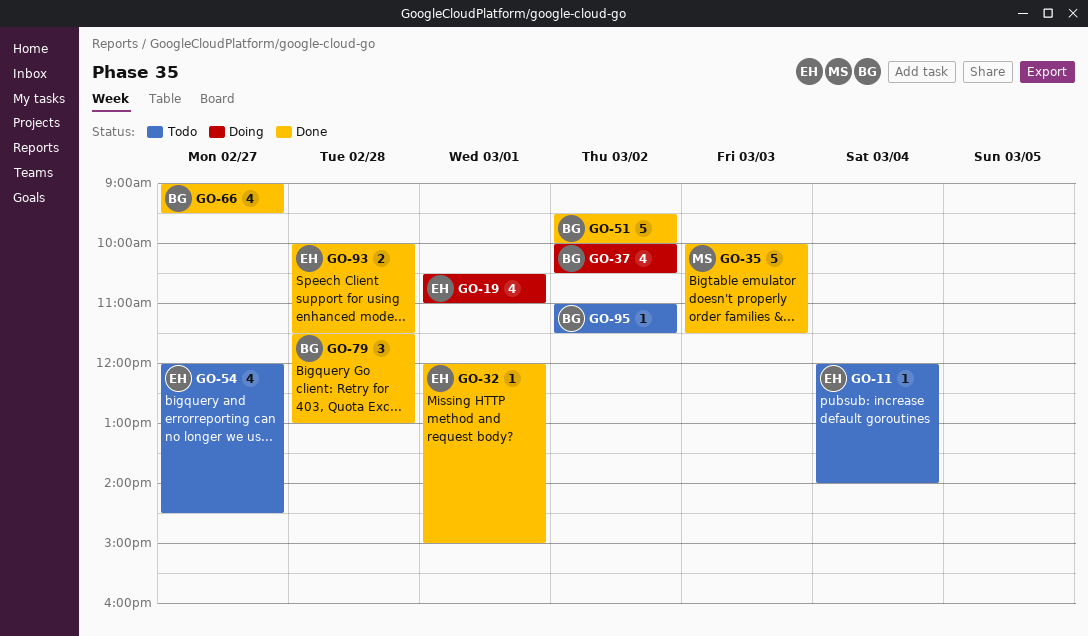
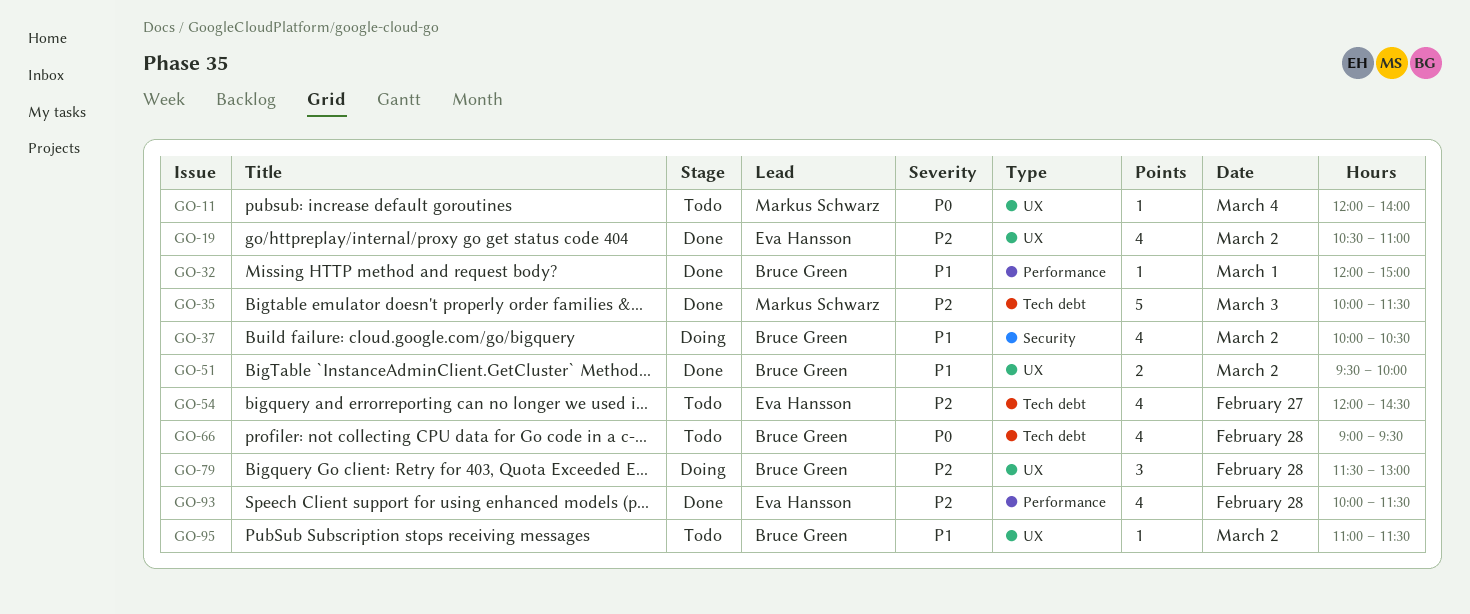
GO-11, owner: Eva Hansson -> Markus Schwarz
GO-19, status: Doing -> Done
GO-19, day: Mar 1 -> Mar 2
GO-32, owner: Eva Hansson -> Bruce Green
GO-51, estimate: 5 -> 2
GO-66, status: Done -> Todo
GO-66, day: Feb 27 -> Feb 28
GO-79, status: Done -> Doing
GO-93, estimate: 2 -> 4

